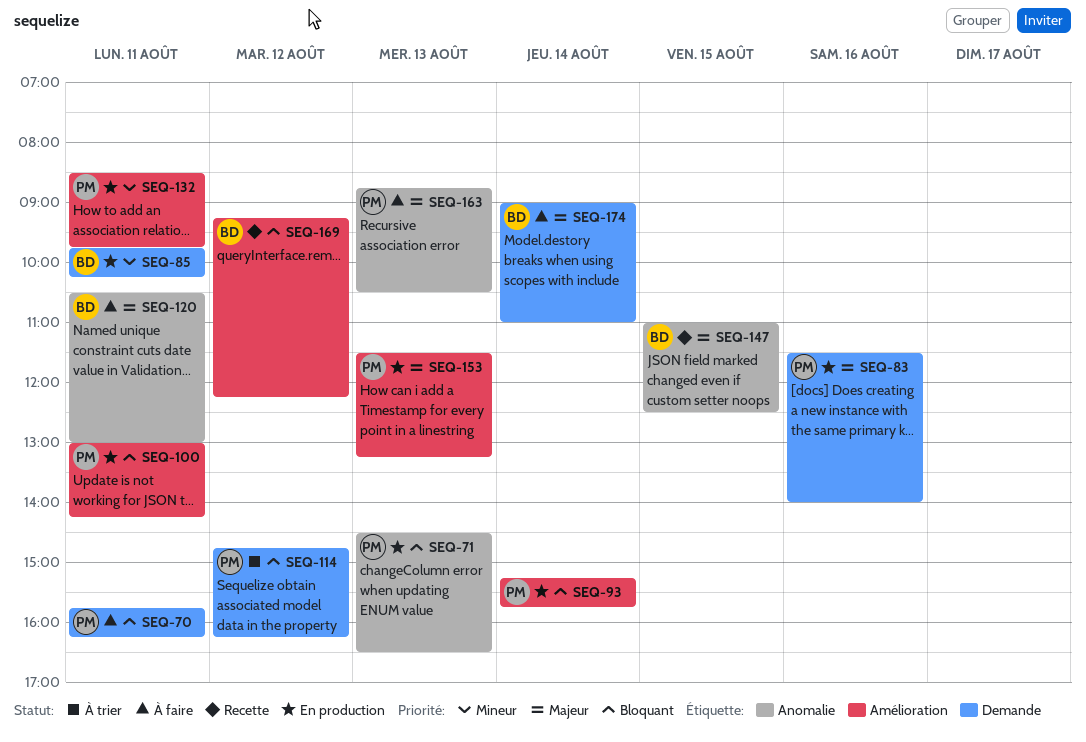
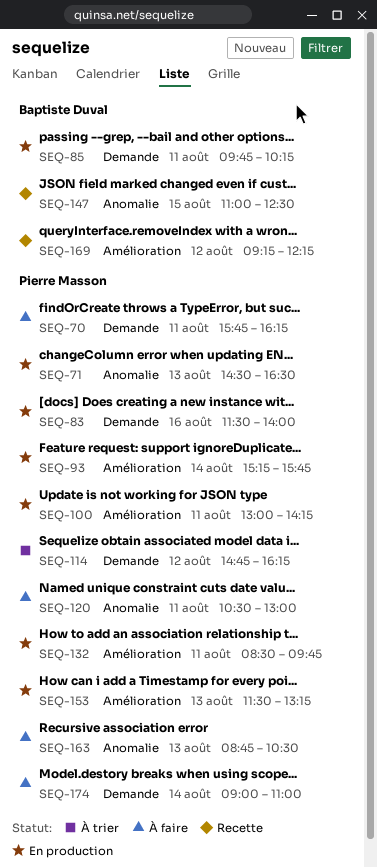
SEQ-120, owner: Baptiste Duval -> Pierre Masson
SEQ-174, owner: Baptiste Duval -> Pierre Masson

